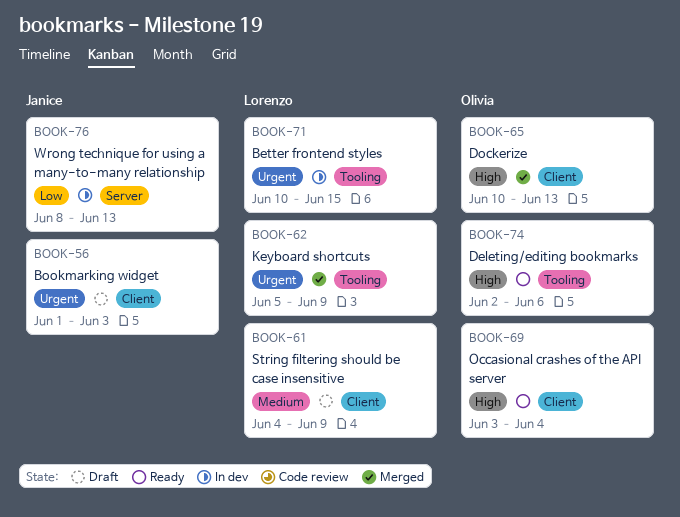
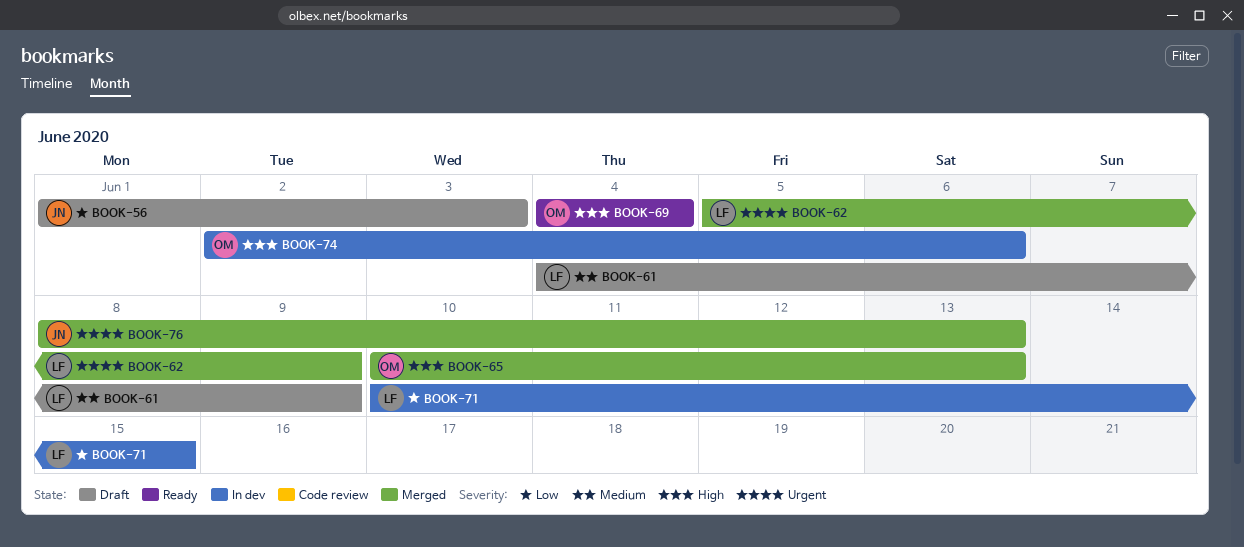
BOOK-56, priority: Urgent -> Low
BOOK-69, start: Jun 3 -> Jun 4
BOOK-71, priority: Urgent -> Low
BOOK-74, status: Ready -> In dev
BOOK-76, status: In dev -> Merged
BOOK-76, priority: Low -> Urgent

